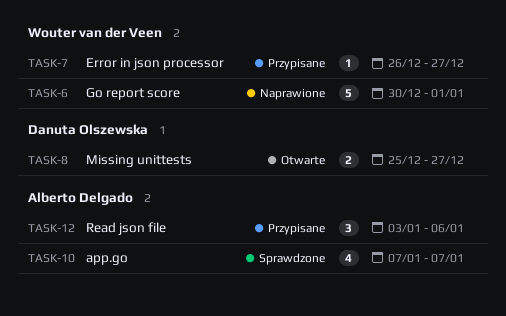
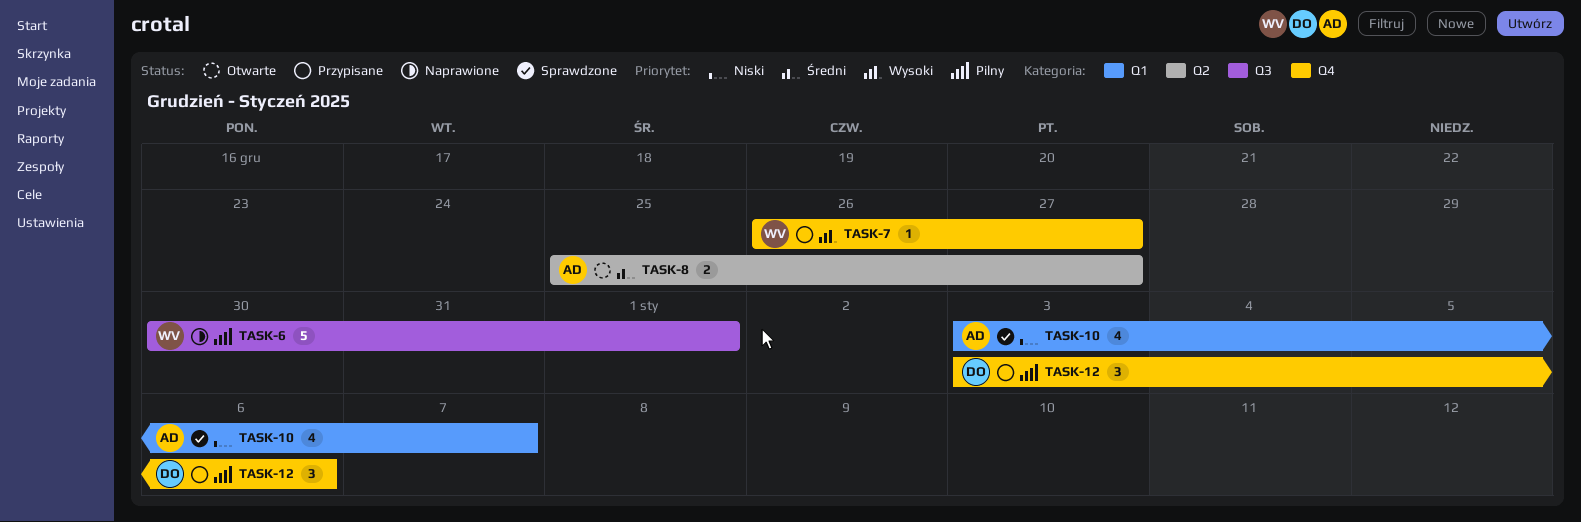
TASK-8, owner: Danuta Olszewska -> Alberto Delgado
TASK-10, start: Jan 7 -> Jan 3
TASK-12, owner: Alberto Delgado -> Danuta Olszewska

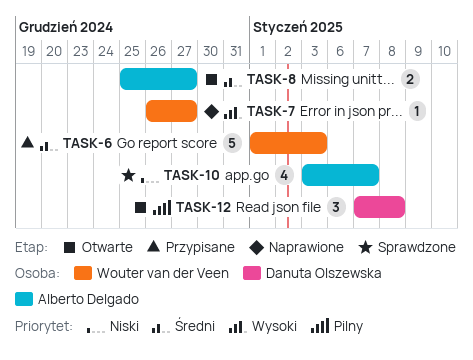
TASK-6, status: Naprawione -> Przypisane
TASK-6, priority: Pilny -> Średni
TASK-6, start: Dec 30 -> Jan 1
TASK-6, due: Jan 1 -> Jan 3
TASK-7, status: Przypisane -> Naprawione
TASK-12, status: Przypisane -> Otwarte
TASK-12, start: Jan 3 -> Jan 7
TASK-12, due: Jan 6 -> Jan 8

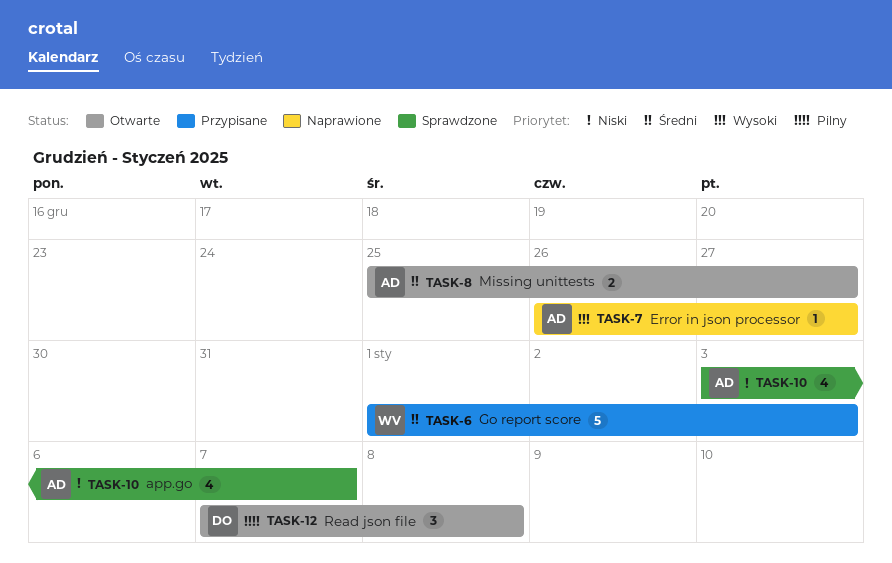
TASK-7, owner: Wouter van der Veen -> Alberto Delgado

